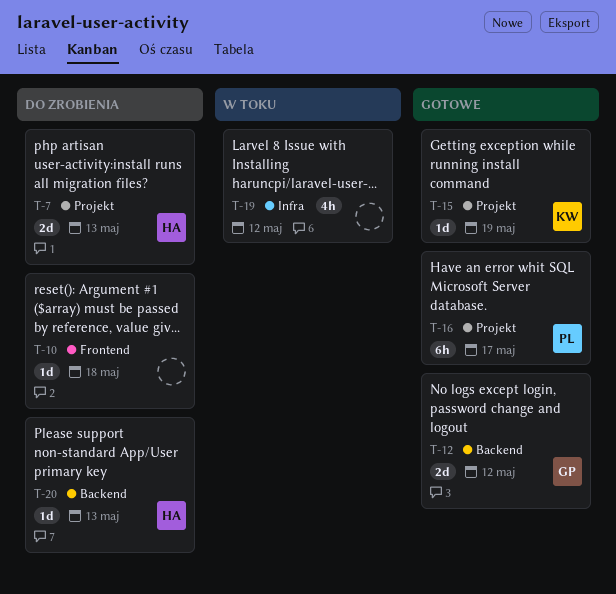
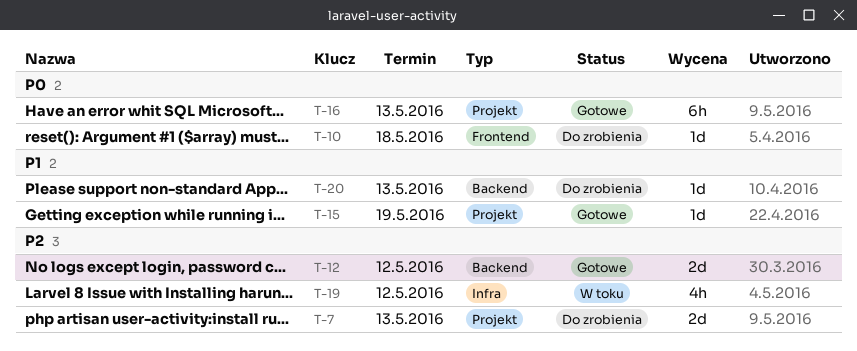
T-16, due: May 17 -> May 13

